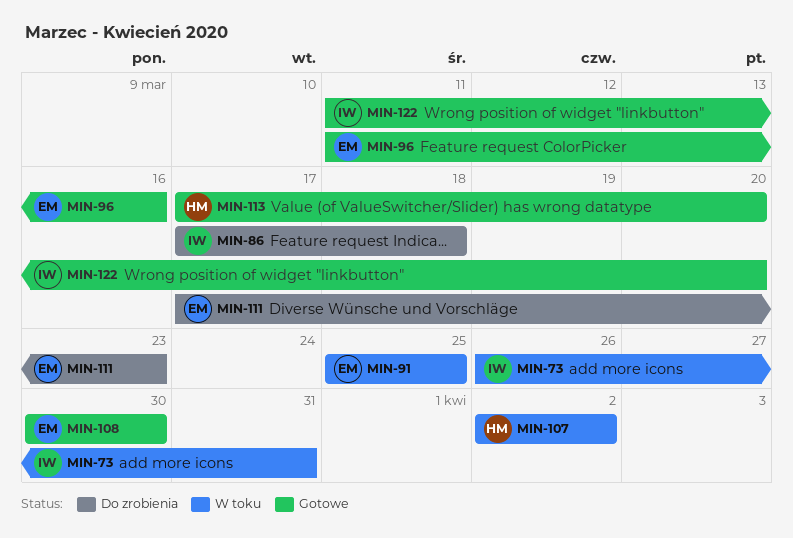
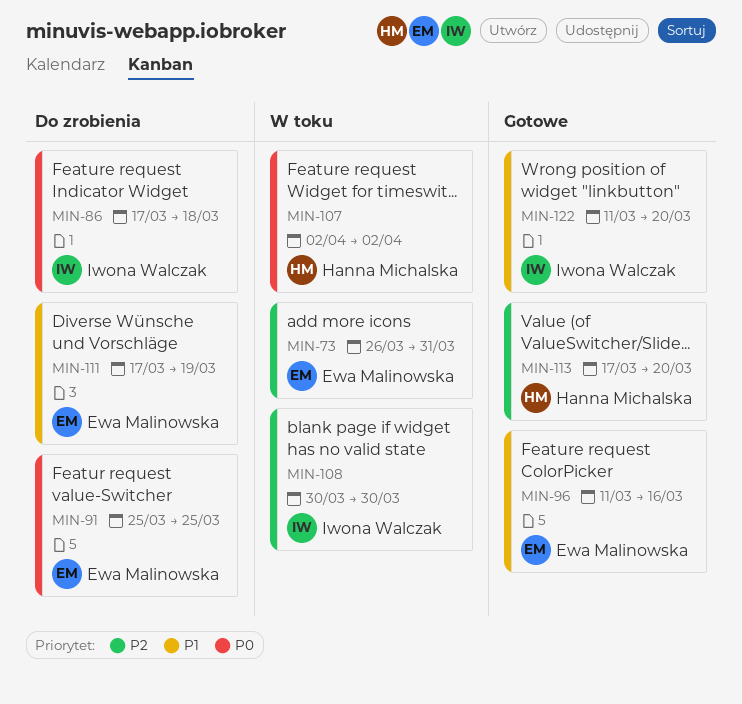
MIN-73, owner: Iwona Walczak -> Ewa Malinowska
MIN-91, status: W toku -> Do zrobienia
MIN-108, status: Gotowe -> W toku
MIN-108, owner: Ewa Malinowska -> Iwona Walczak
MIN-111, due: Mar 23 -> Mar 19

